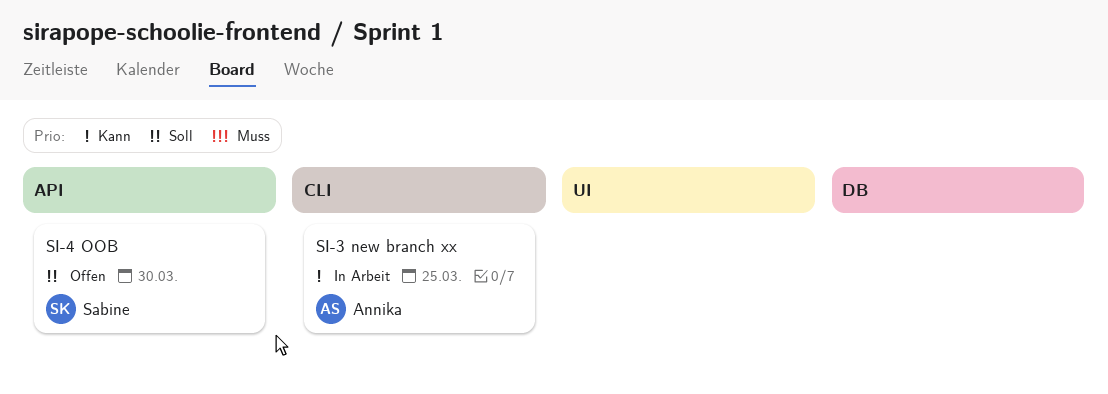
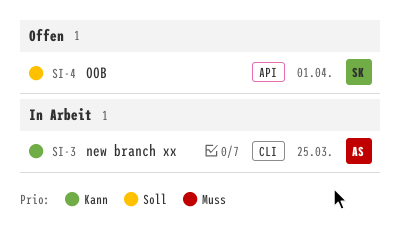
SI-4, due: Mar 30 -> Apr 1

